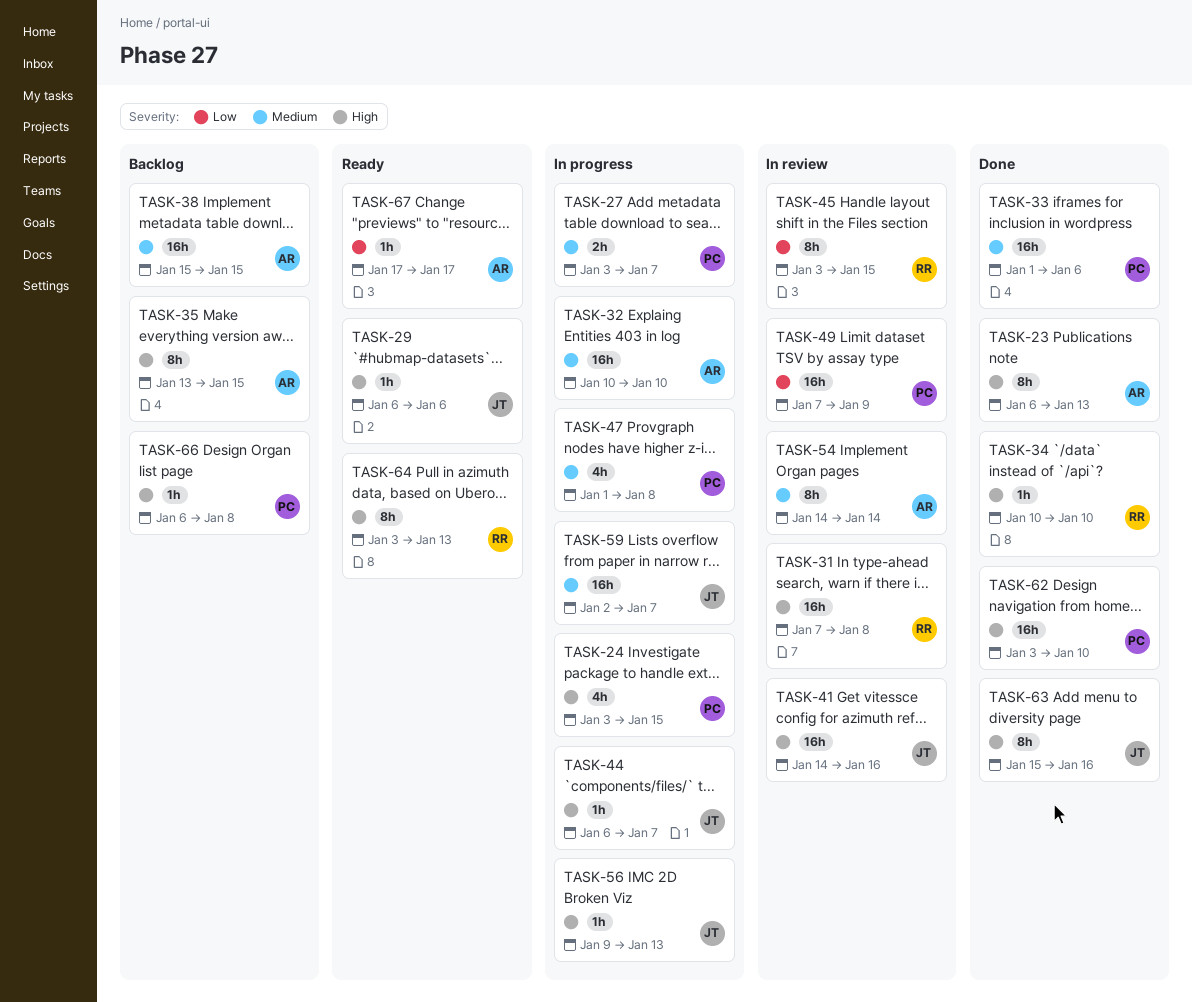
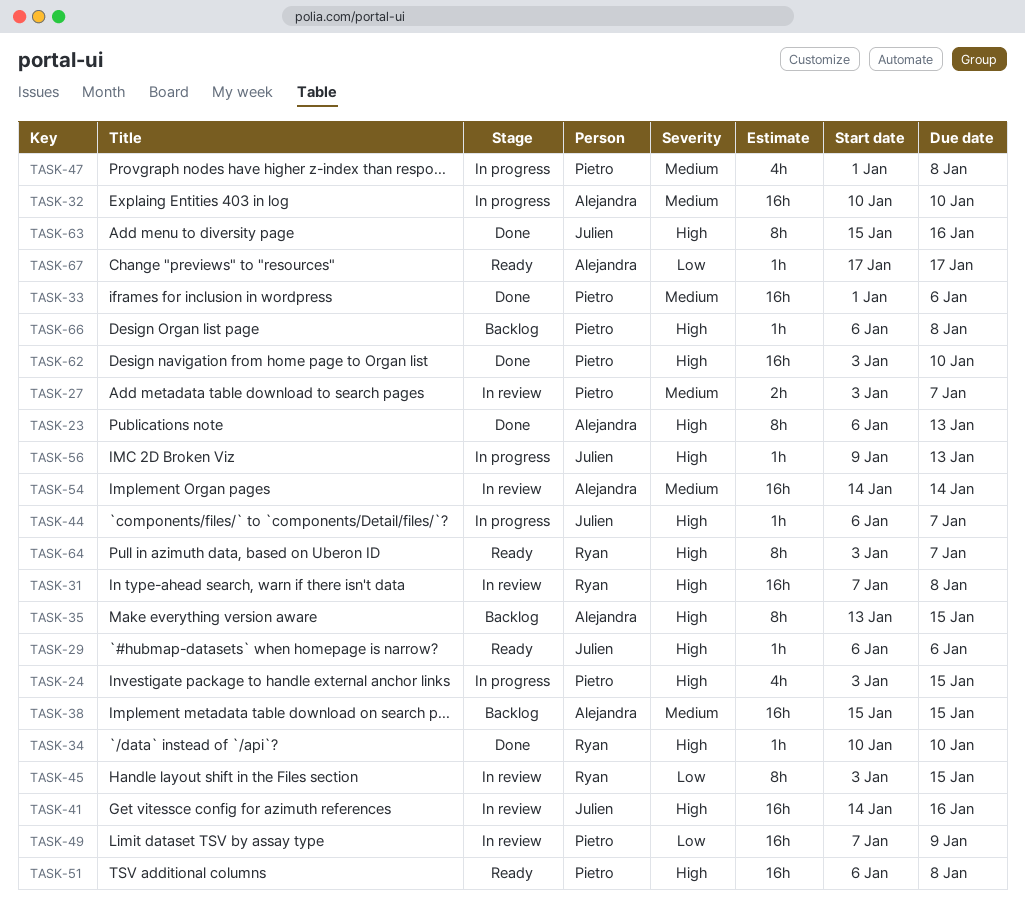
TASK-27, status: In progress -> In review
TASK-51: none -> present
TASK-54, estimate: 8h -> 16h
TASK-59: present -> none
TASK-64, due: Jan 13 -> Jan 7

